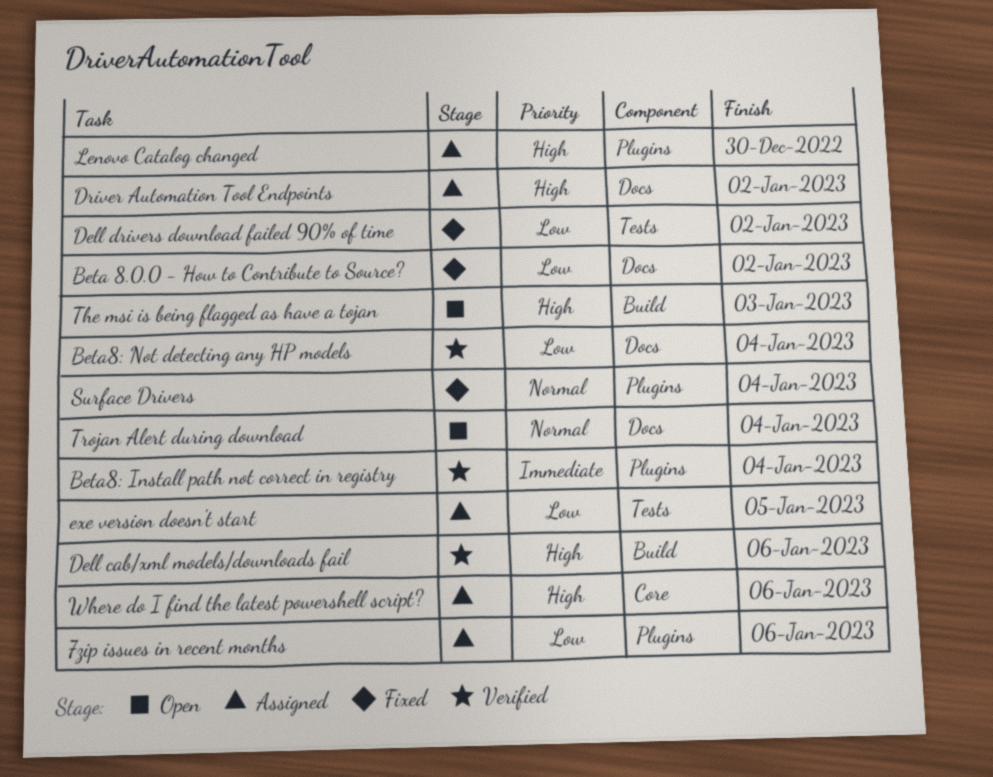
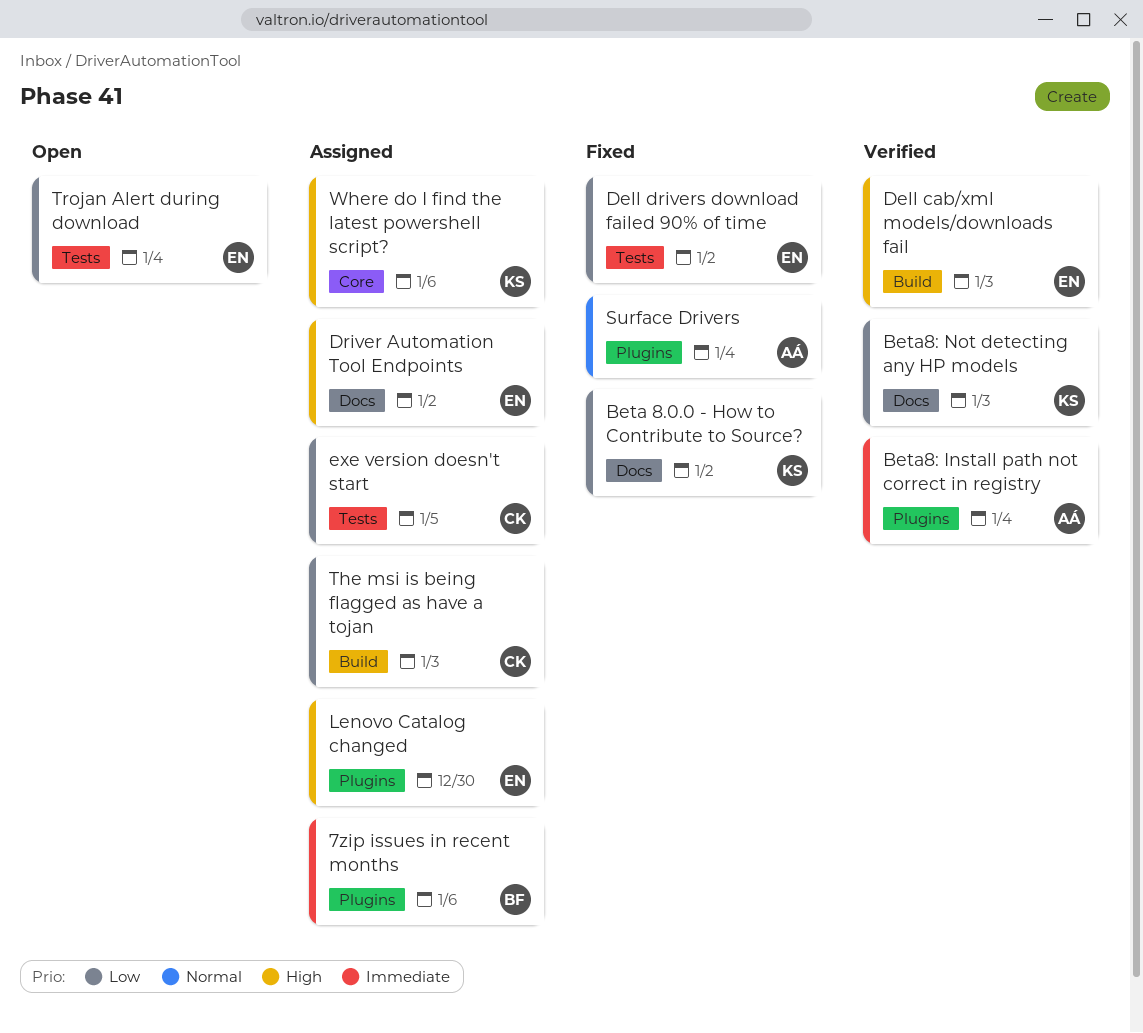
7zip issues in recent months, priority: Low -> Immediate
Beta8: Not detecting any HP models, due: Jan 4 -> Jan 3
Dell cab/xml models/downloads fail, due: Jan 6 -> Jan 3
The msi is being flagged as have a tojan, status: Open -> Assigned
The msi is being flagged as have a tojan, priority: High -> Low
Trojan Alert during download, priority: Normal -> Low
Trojan Alert during download, label: Docs -> Tests

